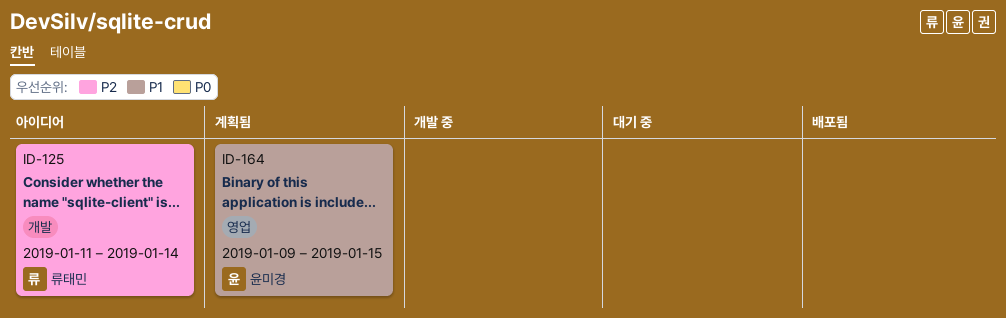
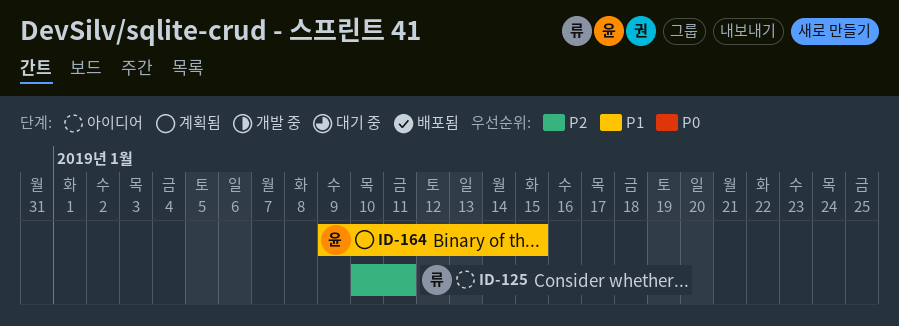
ID-125, start: Jan 11 -> Jan 10
ID-125, due: Jan 14 -> Jan 11

